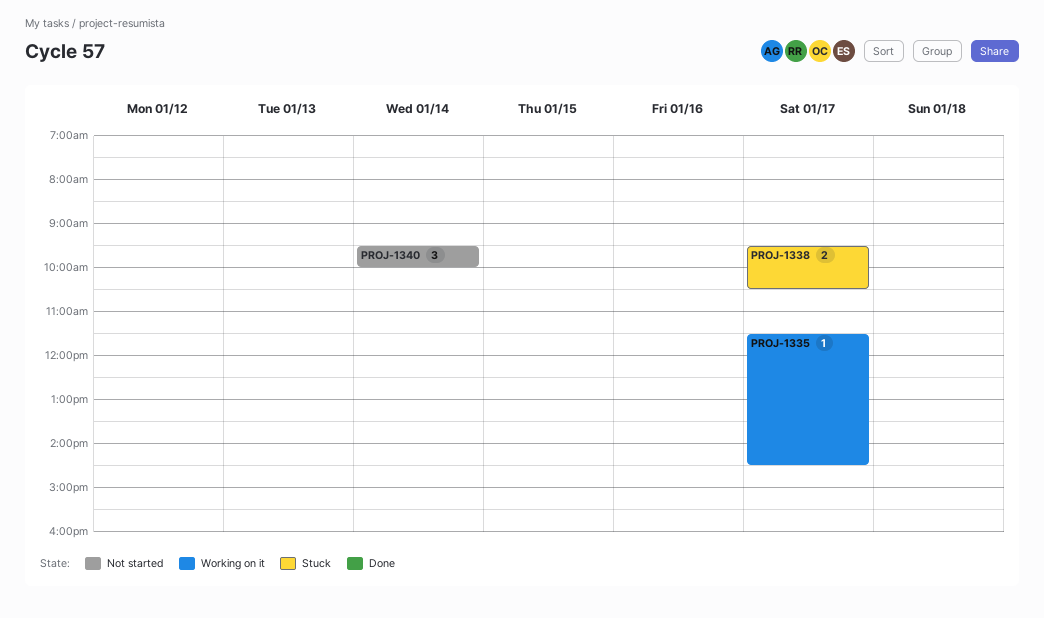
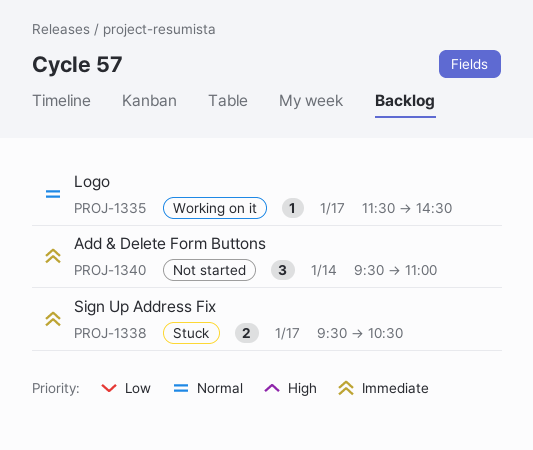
PROJ-1340, ends: 10:00 -> 11:00

